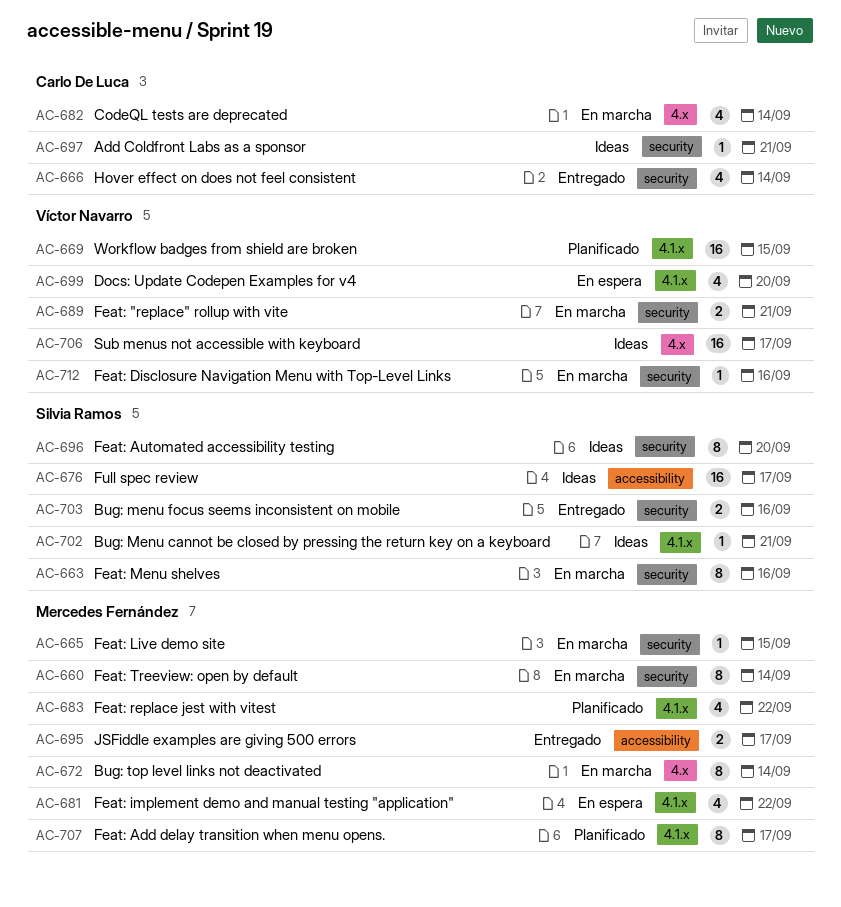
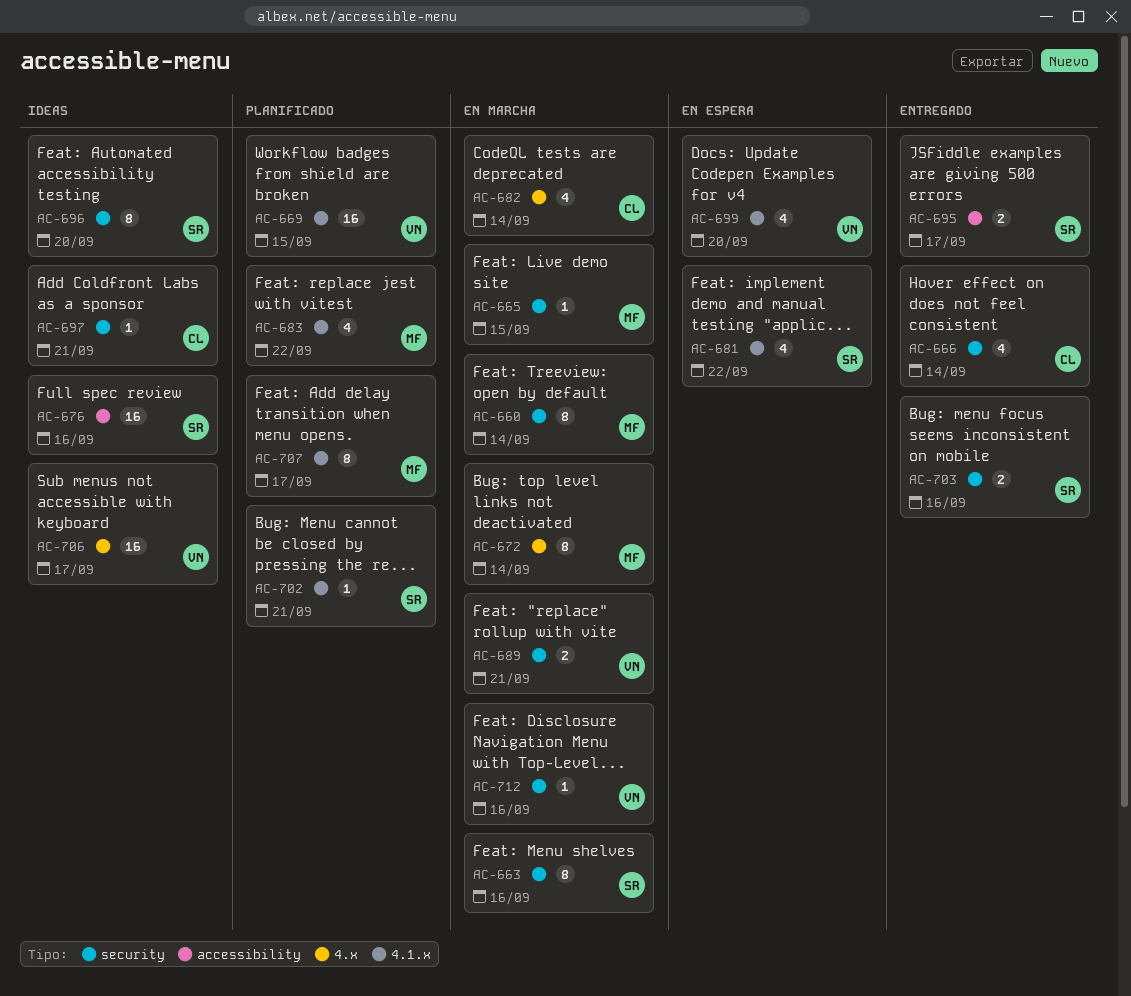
AC-676, due: Sep 17 -> Sep 16
AC-681, owner: Mercedes Fernández -> Silvia Ramos
AC-695, owner: Mercedes Fernández -> Silvia Ramos
AC-702, status: Ideas -> Planificado

